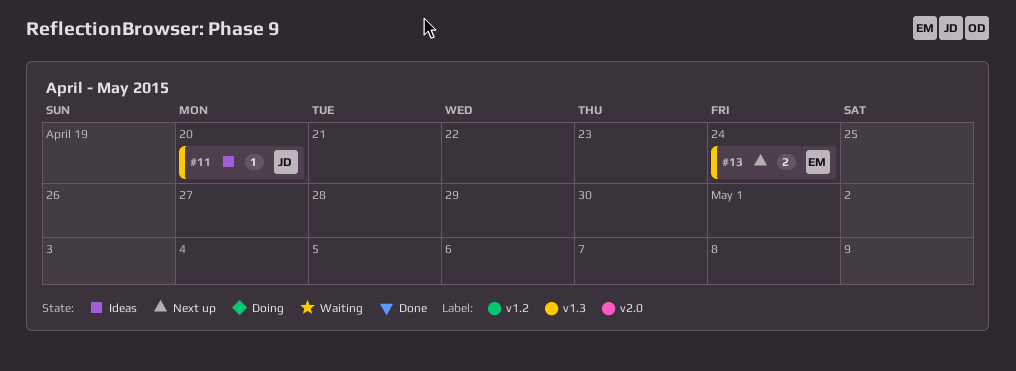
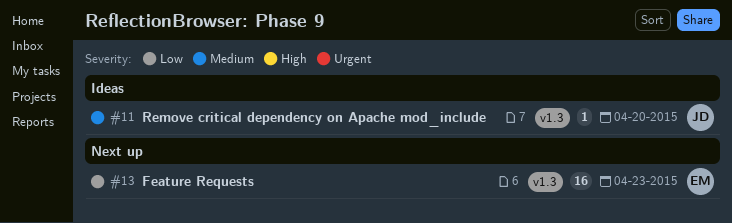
#13, estimate: 2 -> 16
#13, due: Apr 24 -> Apr 23

